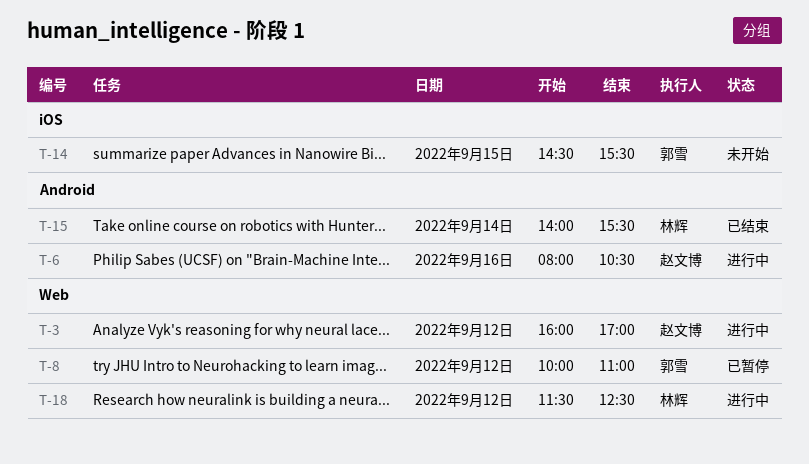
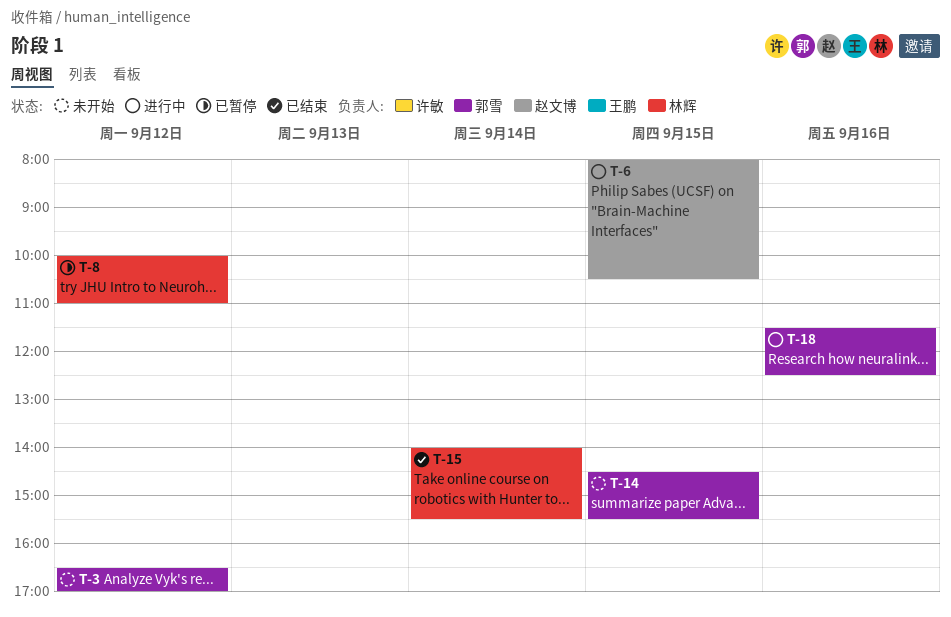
T-3, status: 进行中 -> 未开始
T-3, owner: 赵文博 -> 郭雪
T-3, begins: 16:00 -> 16:30
T-6, day: Sep 16 -> Sep 15
T-8, owner: 郭雪 -> 林辉
T-18, owner: 林辉 -> 郭雪
T-18, day: Sep 12 -> Sep 16

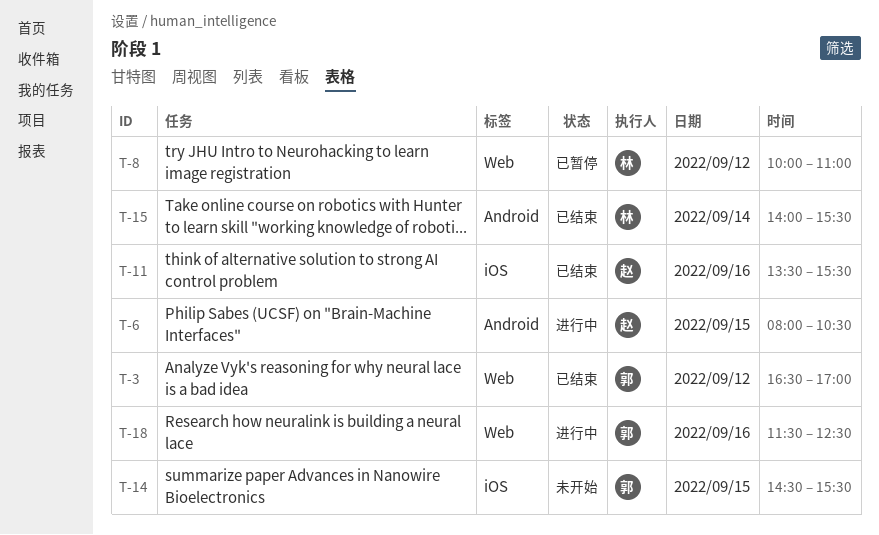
T-3, status: 未开始 -> 已结束
T-11: none -> present

